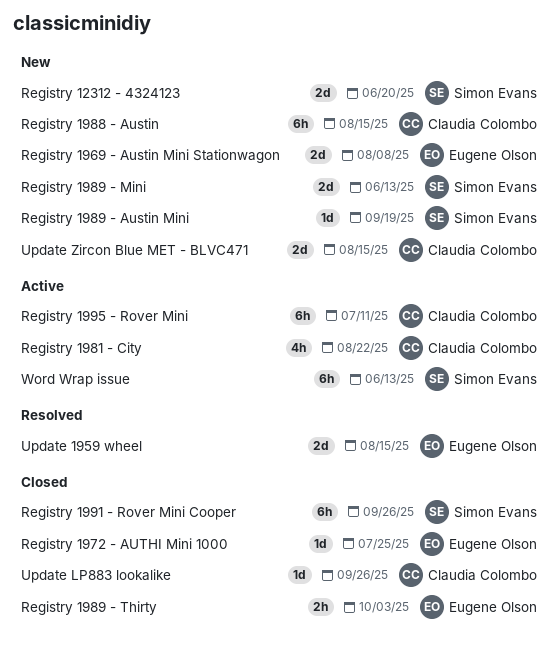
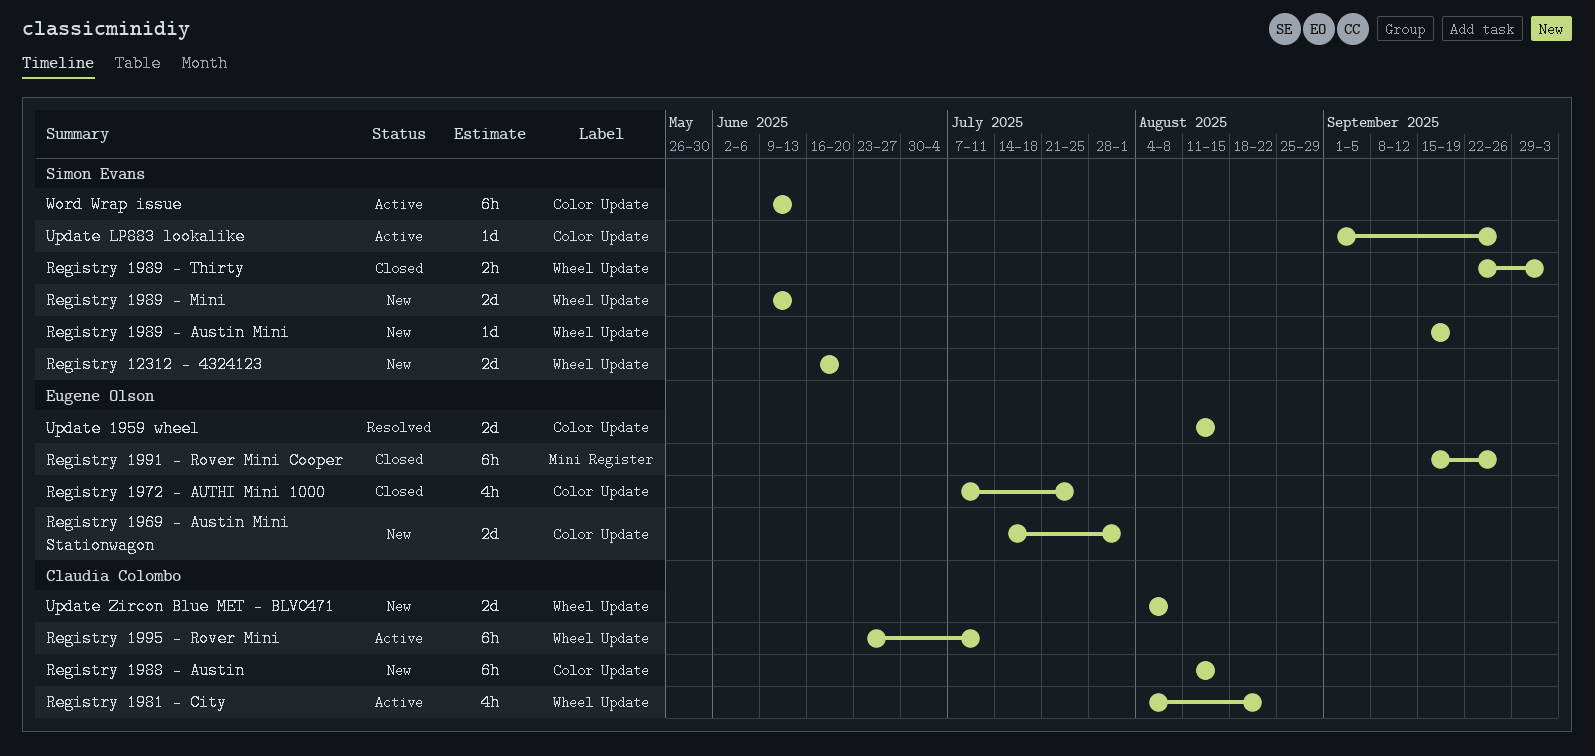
Registry 1969 - Austin Mini Stationwagon, due: Aug 8 -> Aug 1
Registry 1972 - AUTHI Mini 1000, estimate: 1d -> 4h
Registry 1989 - Thirty, owner: Eugene Olson -> Simon Evans
Registry 1991 - Rover Mini Cooper, owner: Simon Evans -> Eugene Olson
Update LP883 lookalike, status: Closed -> Active
Update LP883 lookalike, owner: Claudia Colombo -> Simon Evans
Update Zircon Blue MET - BLVC471, due: Aug 15 -> Aug 8

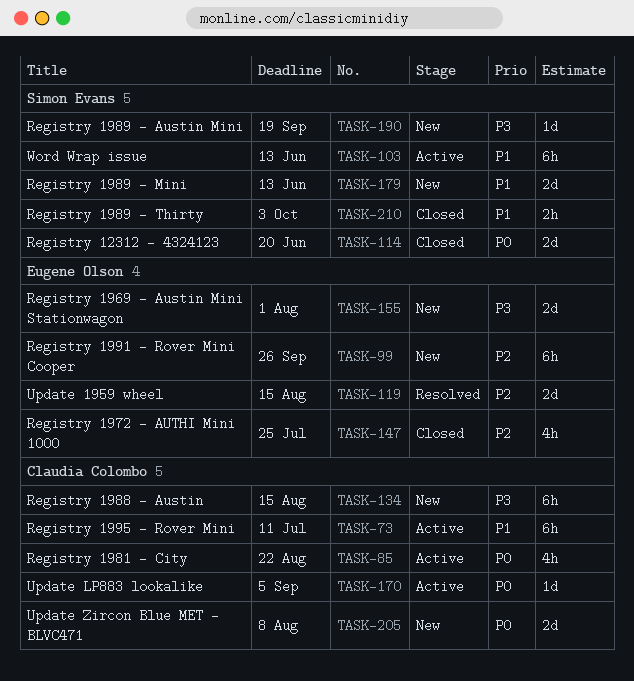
Registry 12312 - 4324123, status: New -> Closed
Registry 1991 - Rover Mini Cooper, status: Closed -> New
Update LP883 lookalike, owner: Simon Evans -> Claudia Colombo
Update LP883 lookalike, due: Sep 26 -> Sep 5

